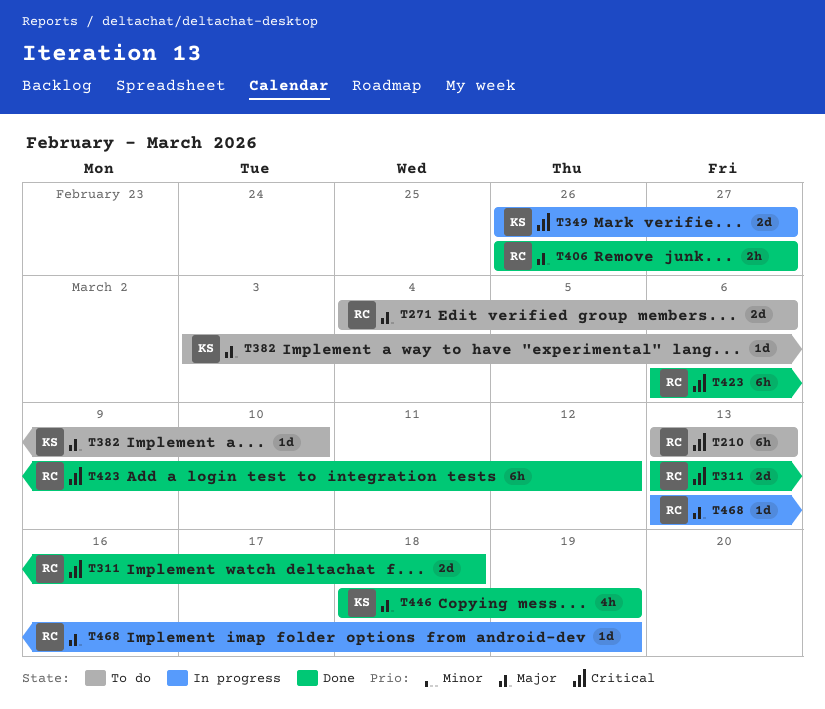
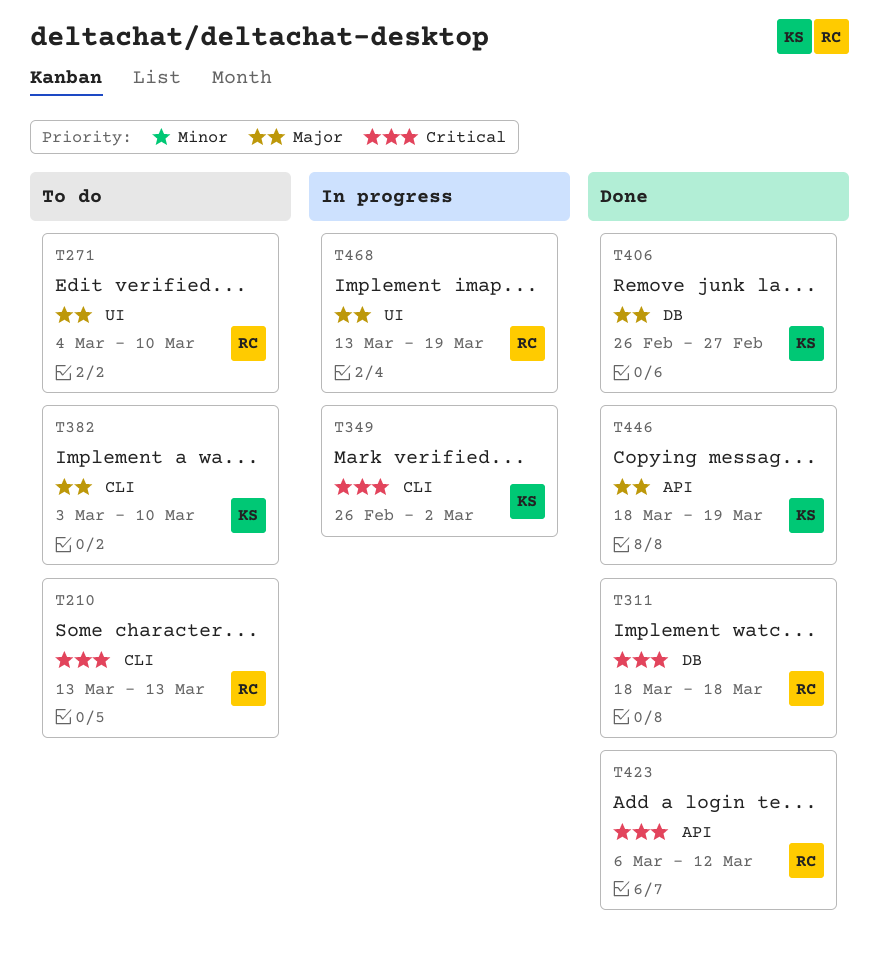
T271, due: Mar 6 -> Mar 10
T311, start: Mar 13 -> Mar 18
T349, due: Feb 27 -> Mar 2
T406, owner: RC -> KS

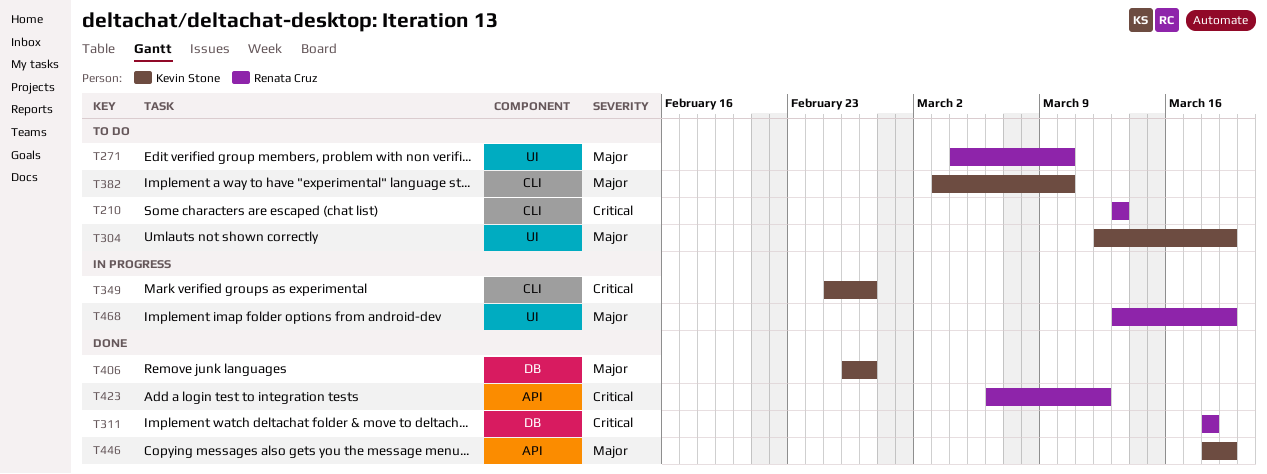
T304: none -> present
T349, start: Feb 26 -> Feb 25
T349, due: Mar 2 -> Feb 27

